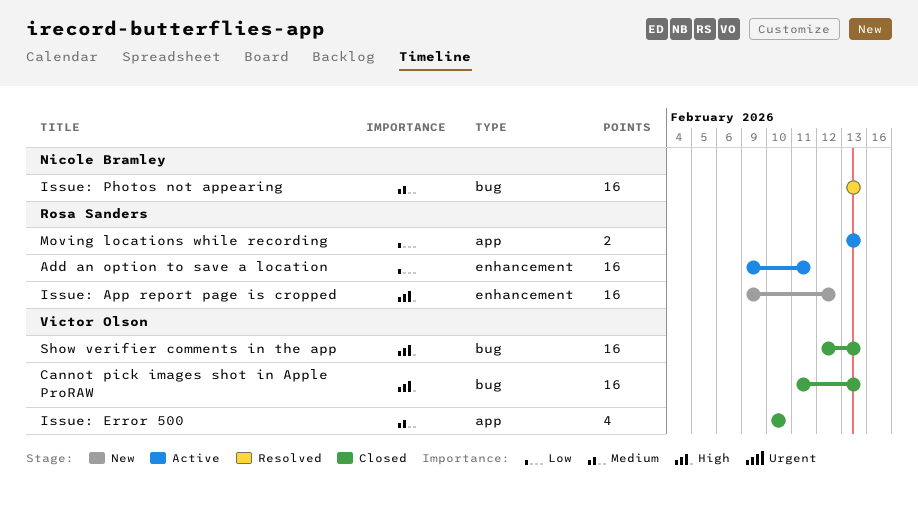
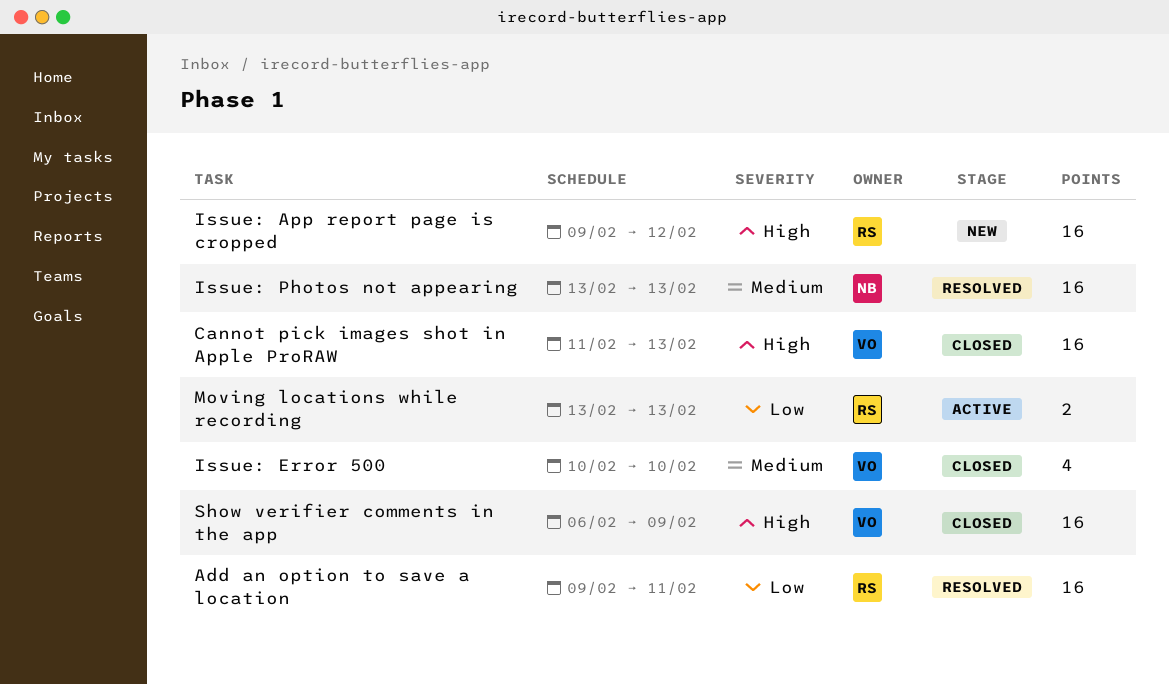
Add an option to save a location, status: Active -> Resolved
Show verifier comments in the app, start: Feb 12 -> Feb 6
Show verifier comments in the app, due: Feb 13 -> Feb 9

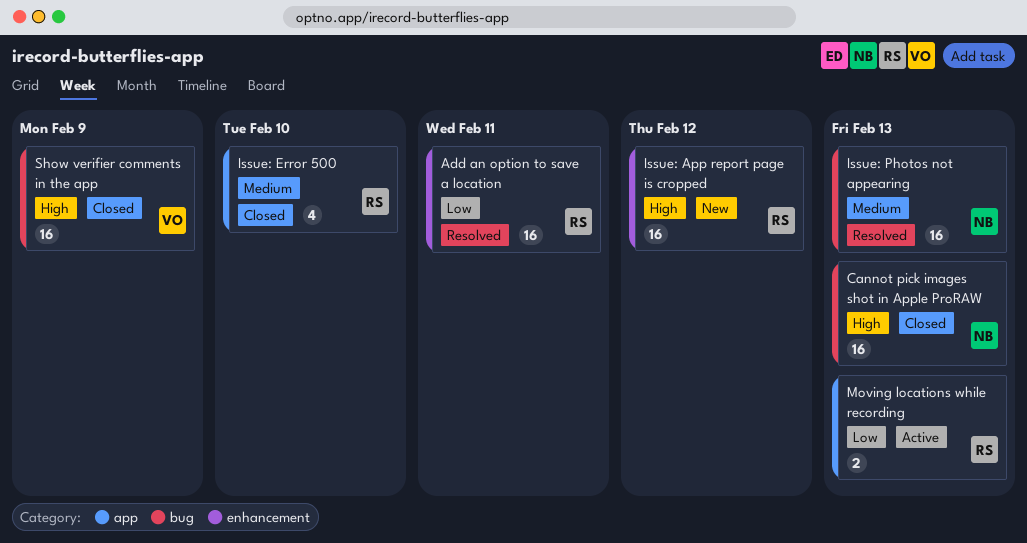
Cannot pick images shot in Apple ProRAW, owner: VO -> NB
Issue: Error 500, owner: VO -> RS

